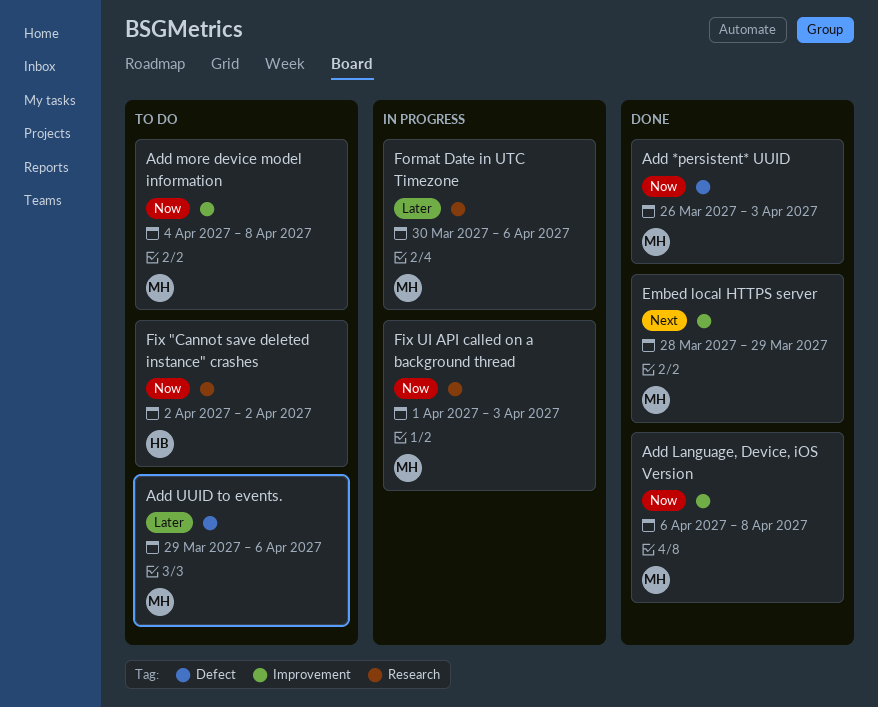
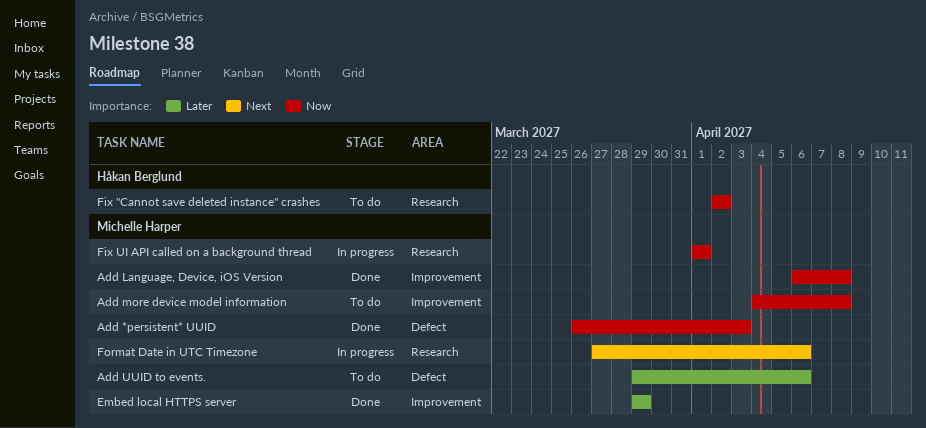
Embed local HTTPS server, priority: Next -> Later
Embed local HTTPS server, start: Mar 28 -> Mar 29
Fix UI API called on a background thread, due: Apr 3 -> Apr 1
Format Date in UTC Timezone, priority: Later -> Next
Format Date in UTC Timezone, start: Mar 30 -> Mar 27

